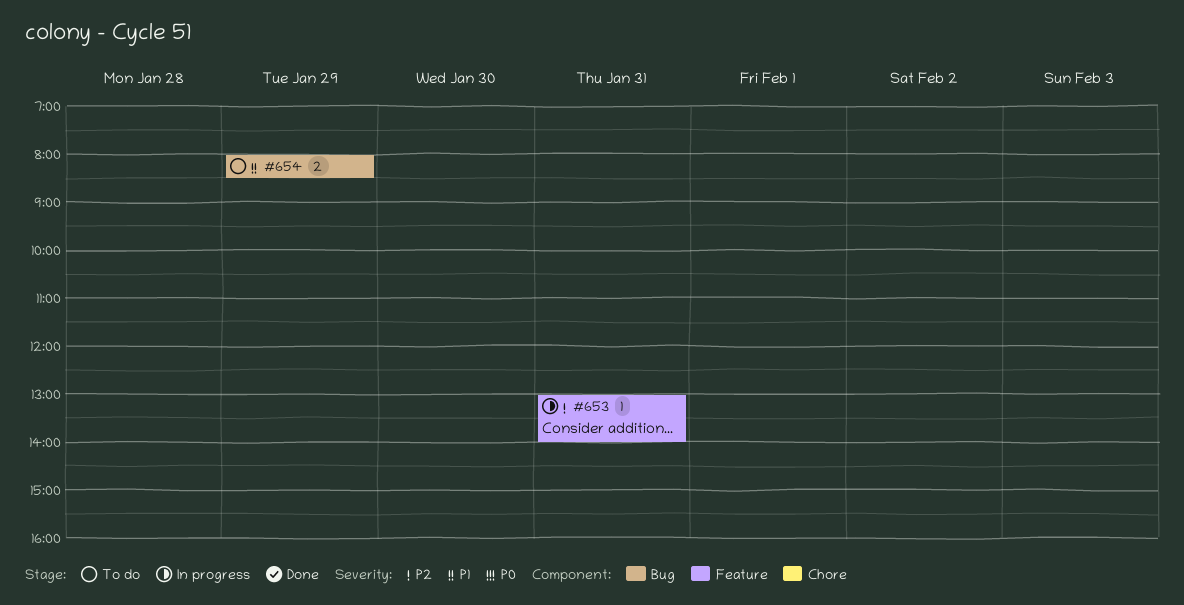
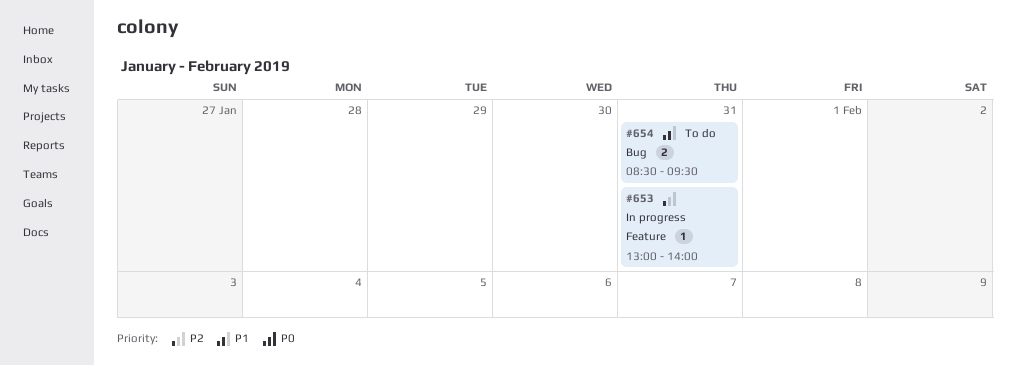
#654, day: Jan 29 -> Jan 31
#654, begins: 08:00 -> 08:30
#654, ends: 08:30 -> 09:30

